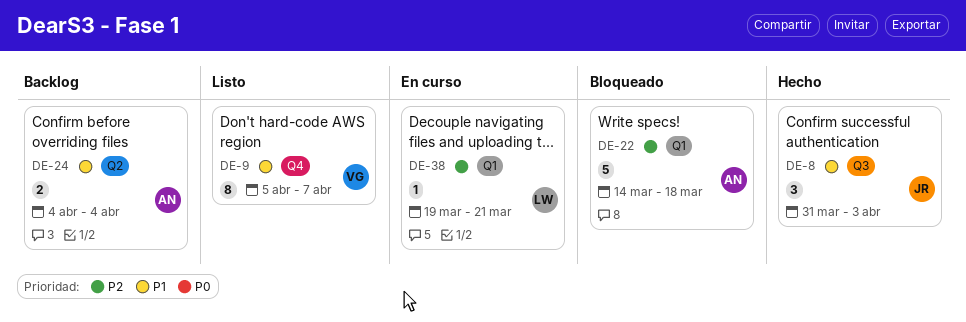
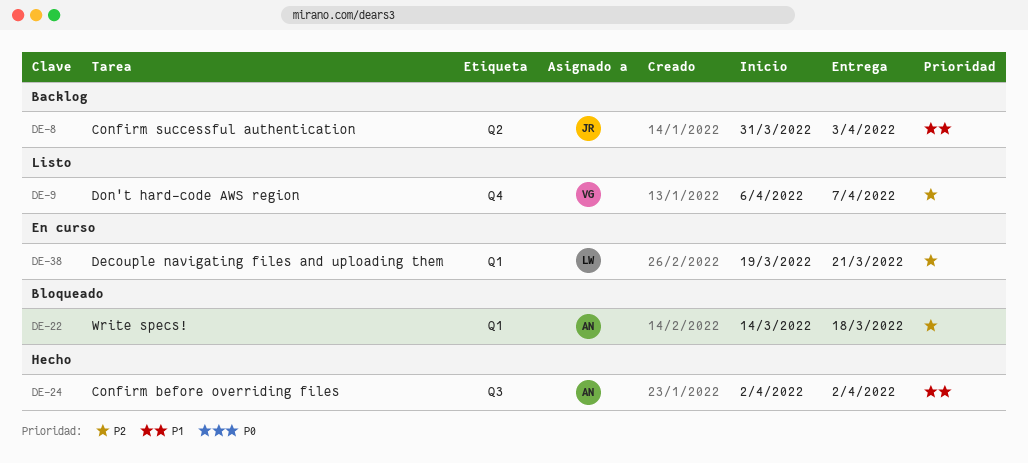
DE-8, status: Hecho -> Backlog
DE-8, label: Q3 -> Q2
DE-9, priority: P1 -> P2
DE-9, start: Apr 5 -> Apr 6
DE-24, status: Backlog -> Hecho
DE-24, label: Q2 -> Q3
DE-24, start: Apr 4 -> Apr 2
DE-24, due: Apr 4 -> Apr 2

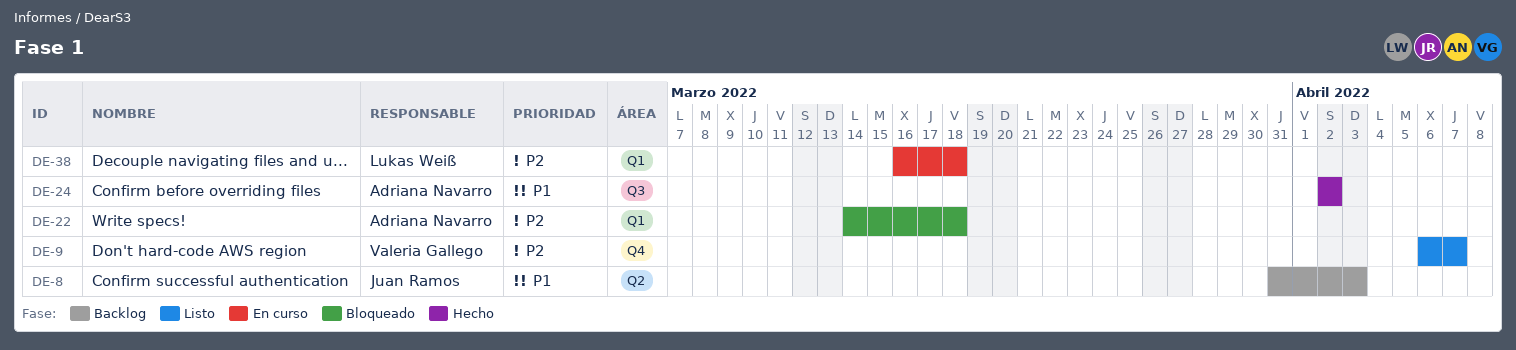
DE-38, start: Mar 19 -> Mar 16
DE-38, due: Mar 21 -> Mar 18

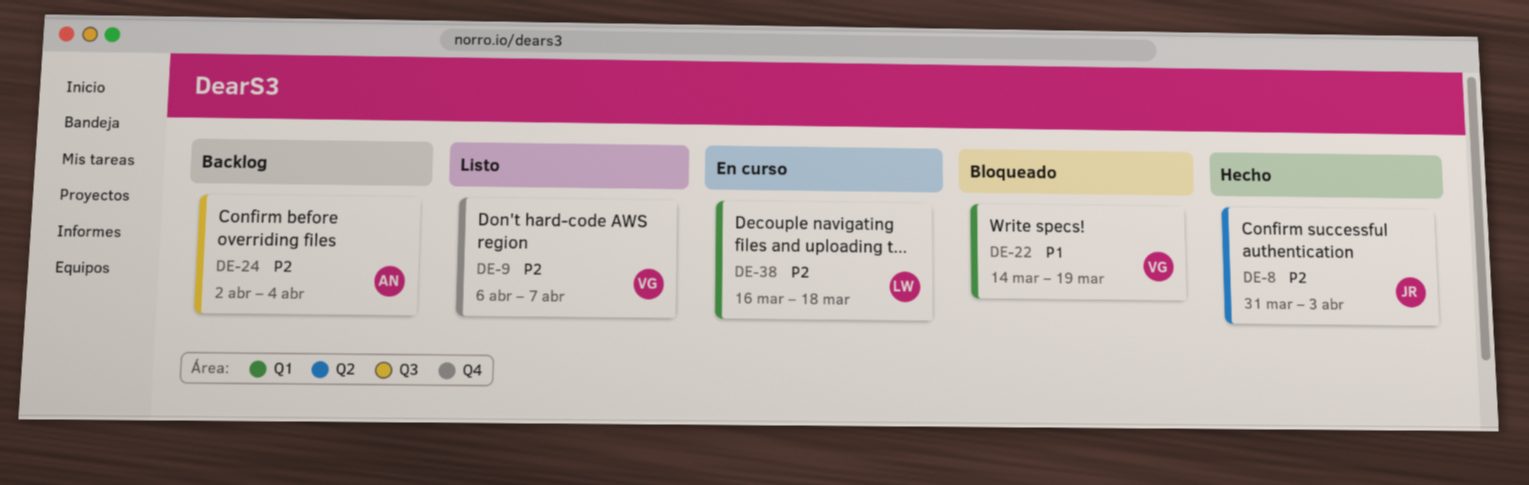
DE-8, status: Backlog -> Hecho
DE-8, priority: P1 -> P2
DE-22, owner: Adriana Navarro -> Valeria Gallego
DE-22, priority: P2 -> P1
DE-22, due: Mar 18 -> Mar 19
DE-24, status: Hecho -> Backlog
DE-24, priority: P1 -> P2
DE-24, due: Apr 2 -> Apr 4

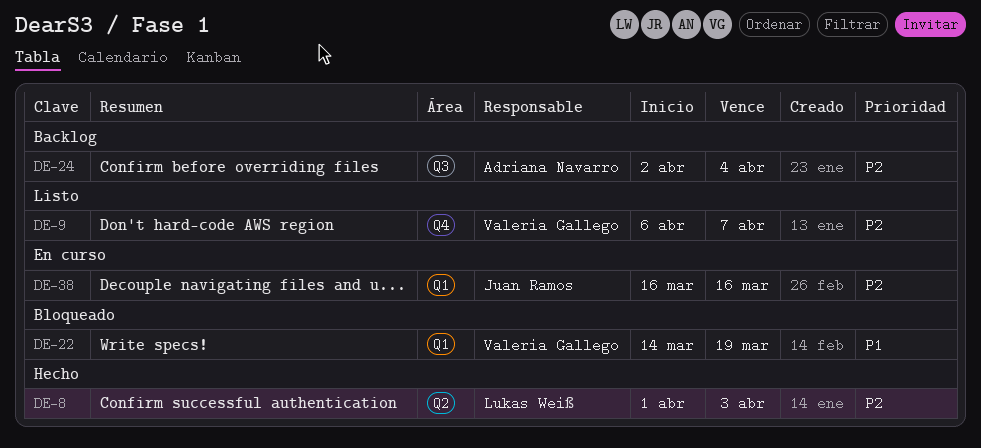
DE-8, owner: Juan Ramos -> Lukas Weiß
DE-8, start: Mar 31 -> Apr 1
DE-38, owner: Lukas Weiß -> Juan Ramos
DE-38, due: Mar 18 -> Mar 16

